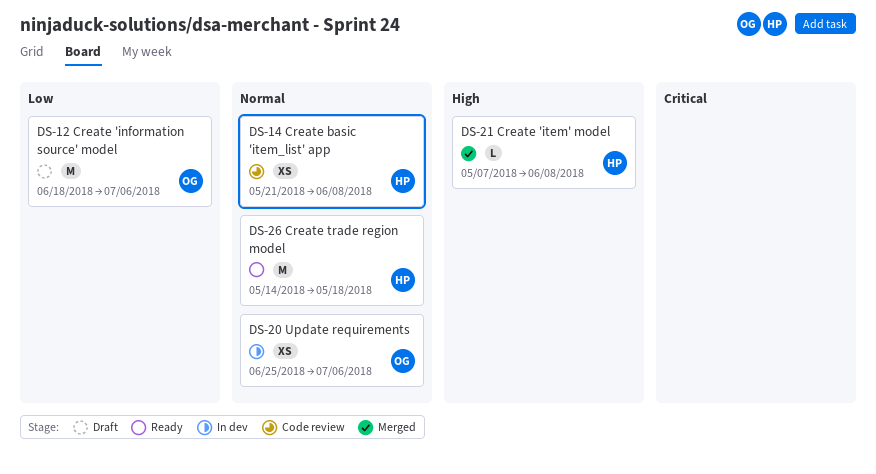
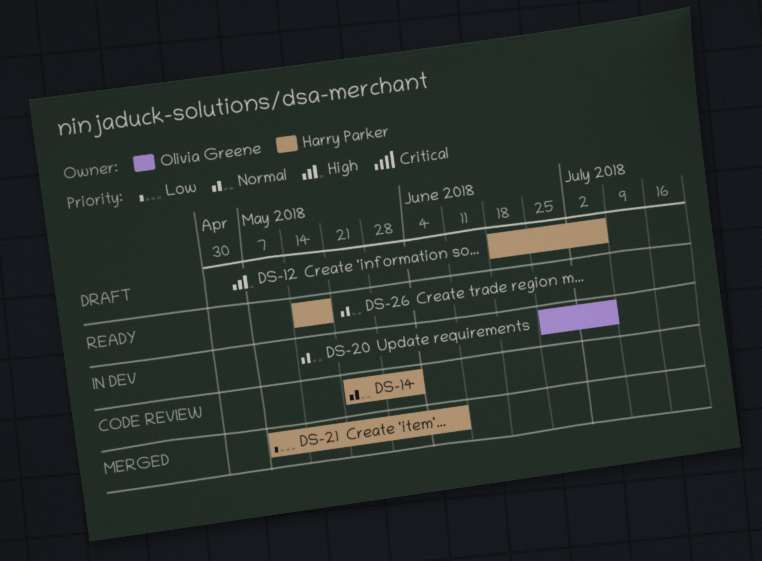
DS-12, owner: Olivia Greene -> Harry Parker
DS-12, priority: Low -> High
DS-14, due: Jun 8 -> Jun 1
DS-21, priority: High -> Low

